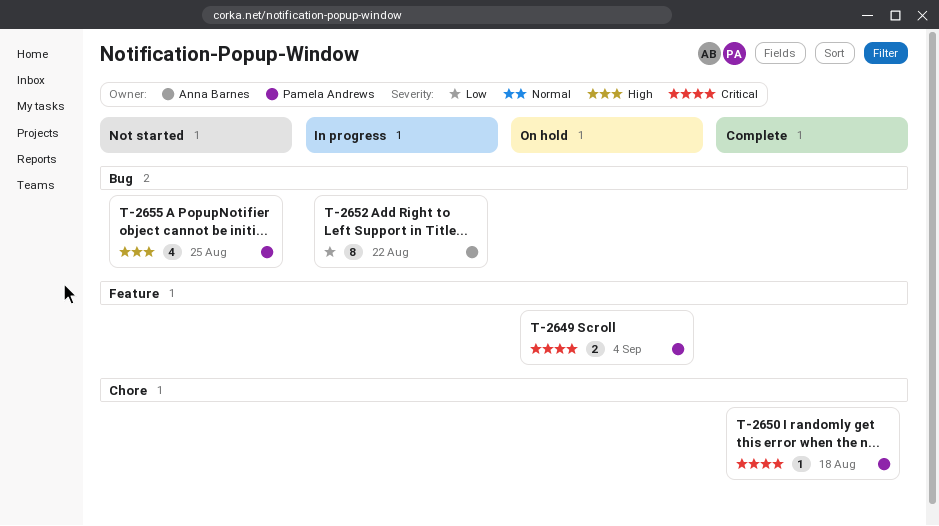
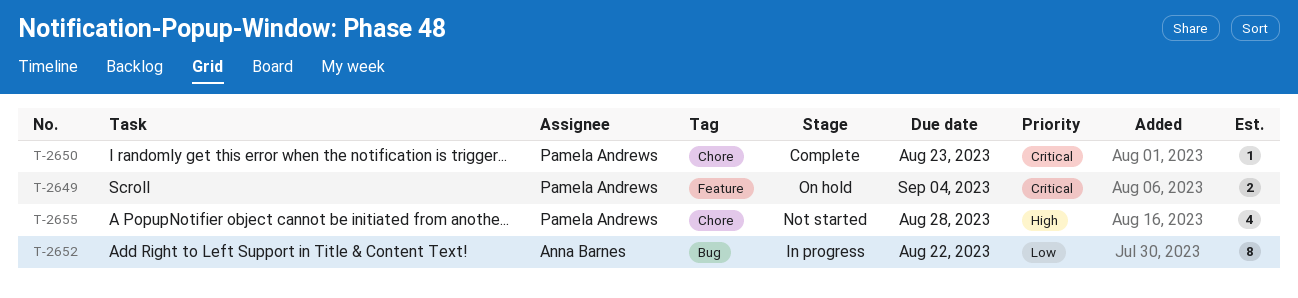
T-2650, due: Aug 18 -> Aug 23
T-2655, label: Bug -> Chore
T-2655, due: Aug 25 -> Aug 28

